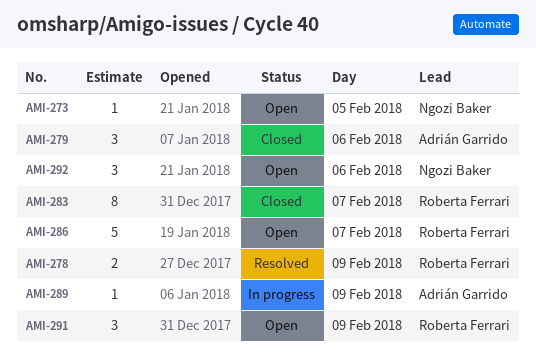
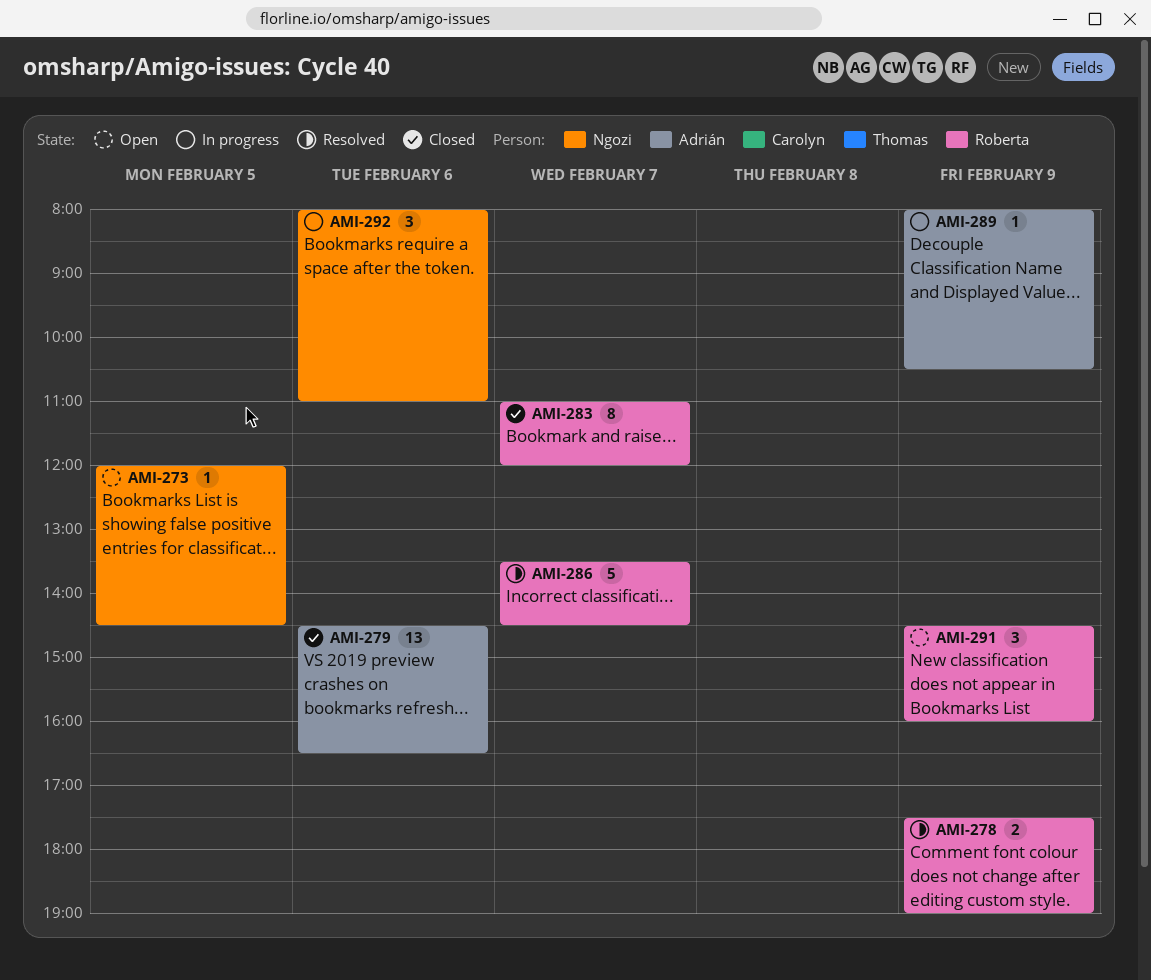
AMI-279, estimate: 3 -> 13
AMI-286, status: Open -> Resolved
AMI-292, status: Open -> In progress

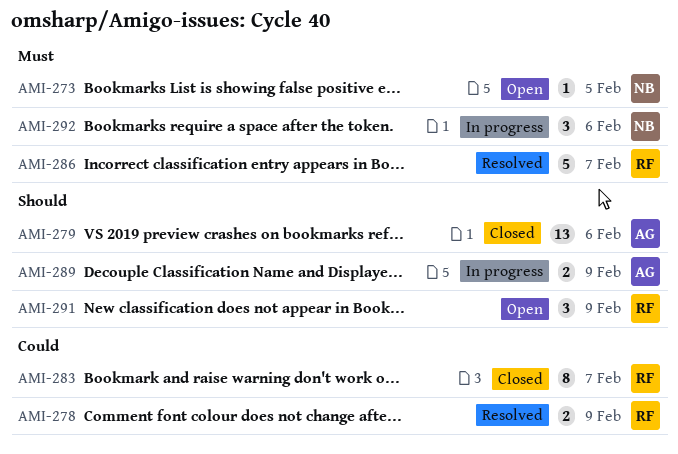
AMI-289, estimate: 1 -> 2

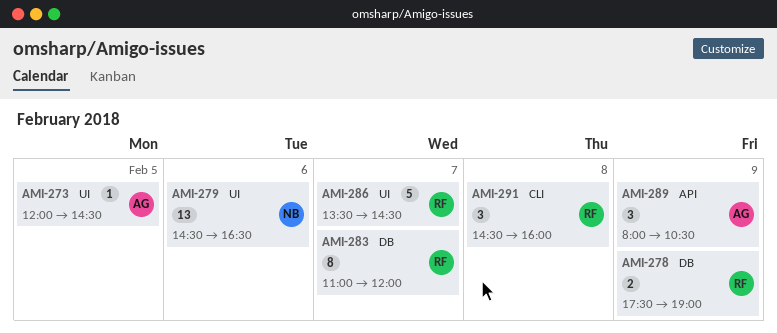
AMI-273, owner: NB -> AG
AMI-279, owner: AG -> NB
AMI-289, estimate: 2 -> 3
AMI-291, day: Feb 9 -> Feb 8
AMI-292: present -> none

